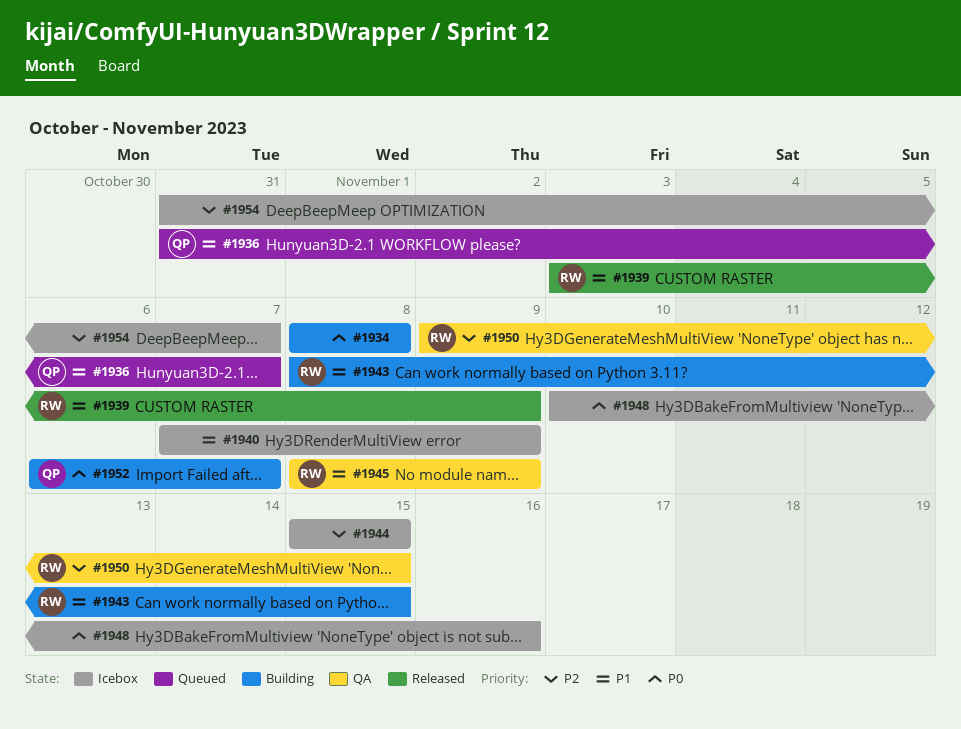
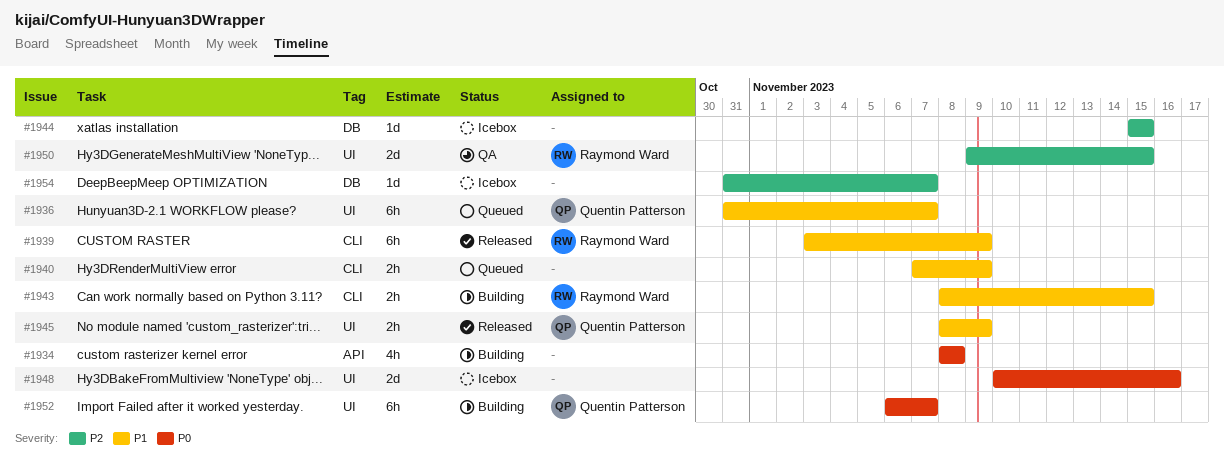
#1940, status: Icebox -> Queued
#1945, status: QA -> Released
#1945, owner: Raymond Ward -> Quentin Patterson

